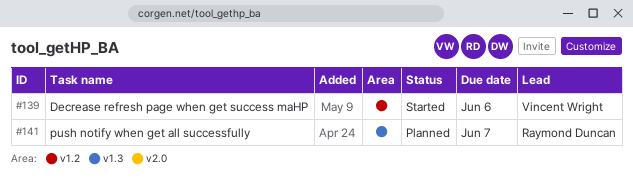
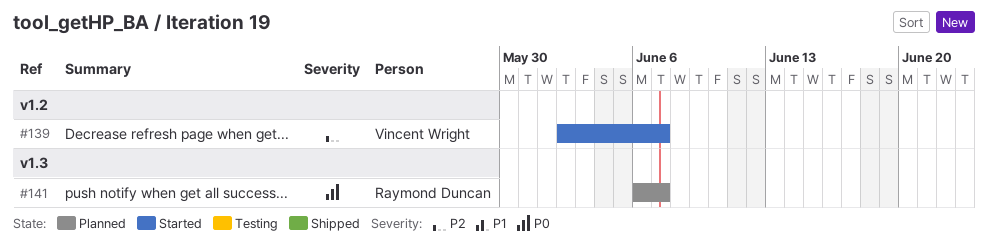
#139, due: Jun 6 -> Jun 7

